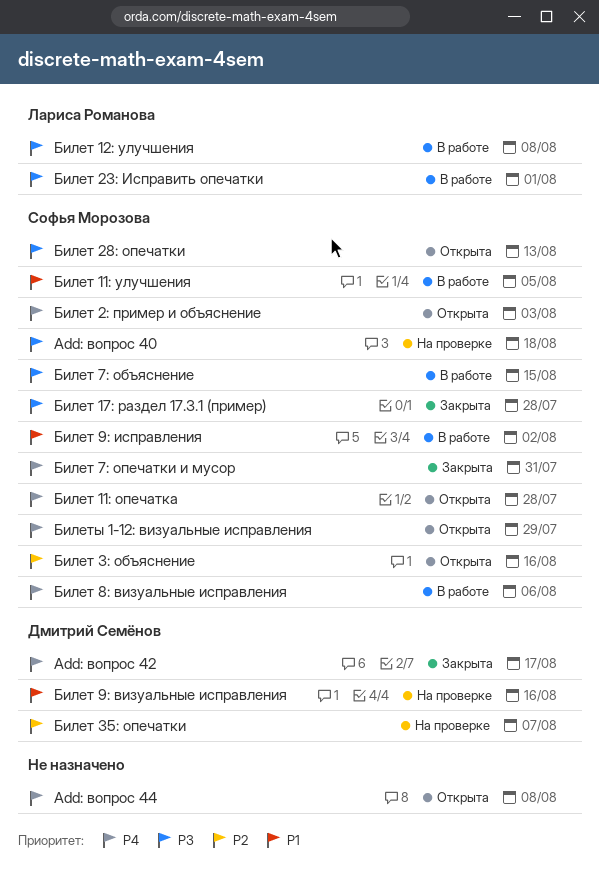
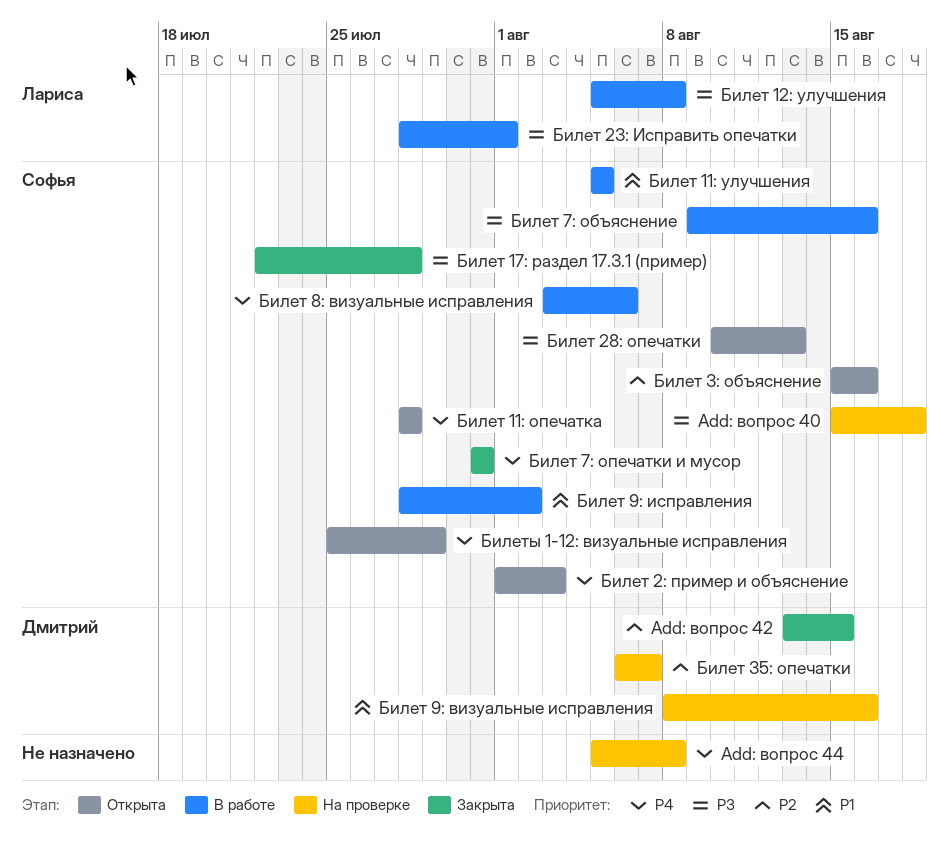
Add: вопрос 42, priority: P4 -> P2
Add: вопрос 42, due: Aug 17 -> Aug 15
Add: вопрос 44, status: Открыта -> На проверке
Билет 7: объяснение, due: Aug 15 -> Aug 16

